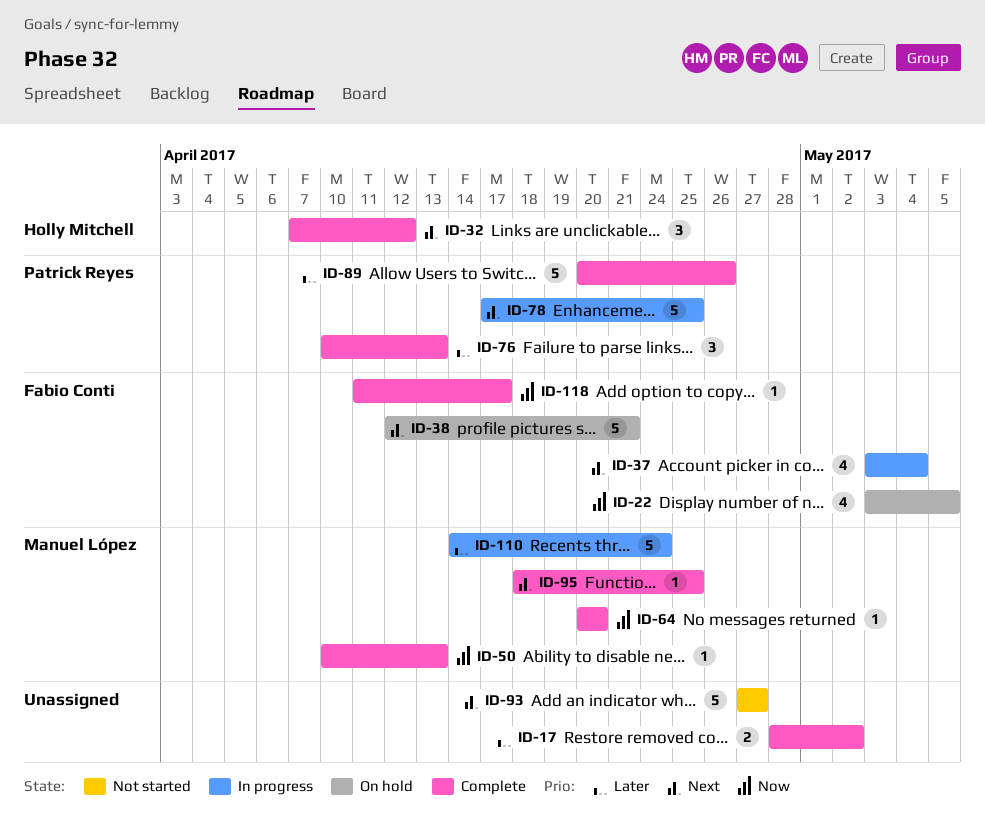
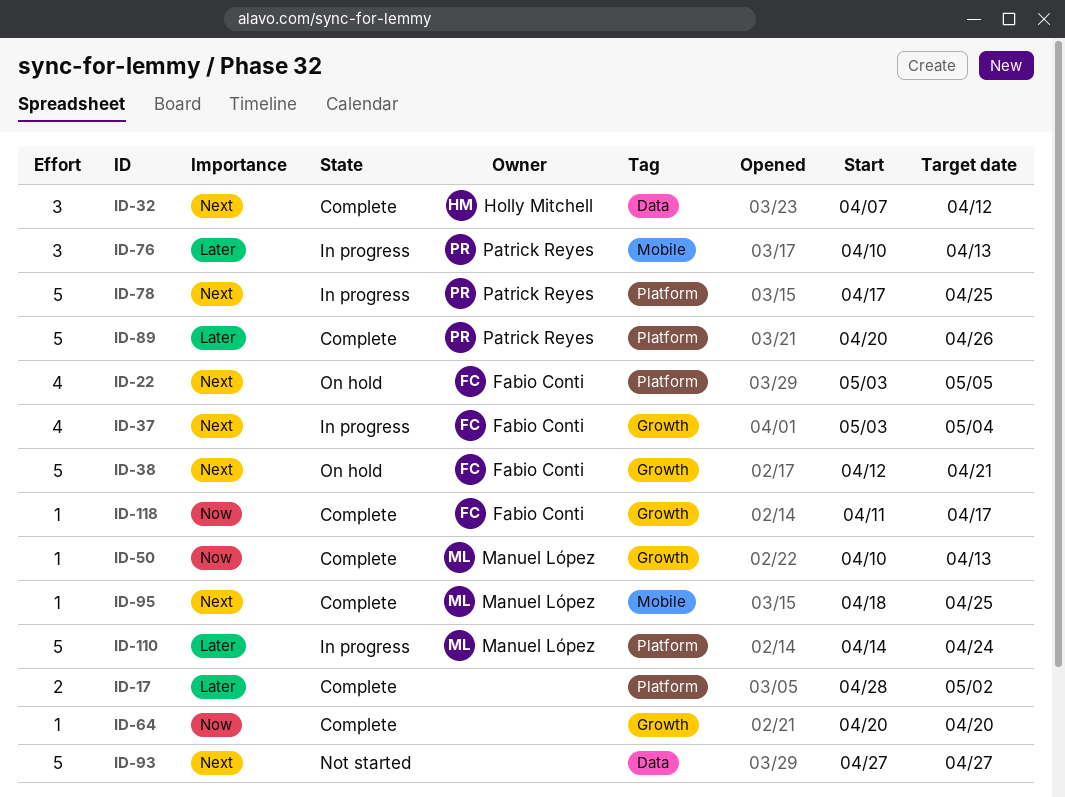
ID-22, priority: Now -> Next
ID-64, owner: Manuel López -> none
ID-76, status: Complete -> In progress

